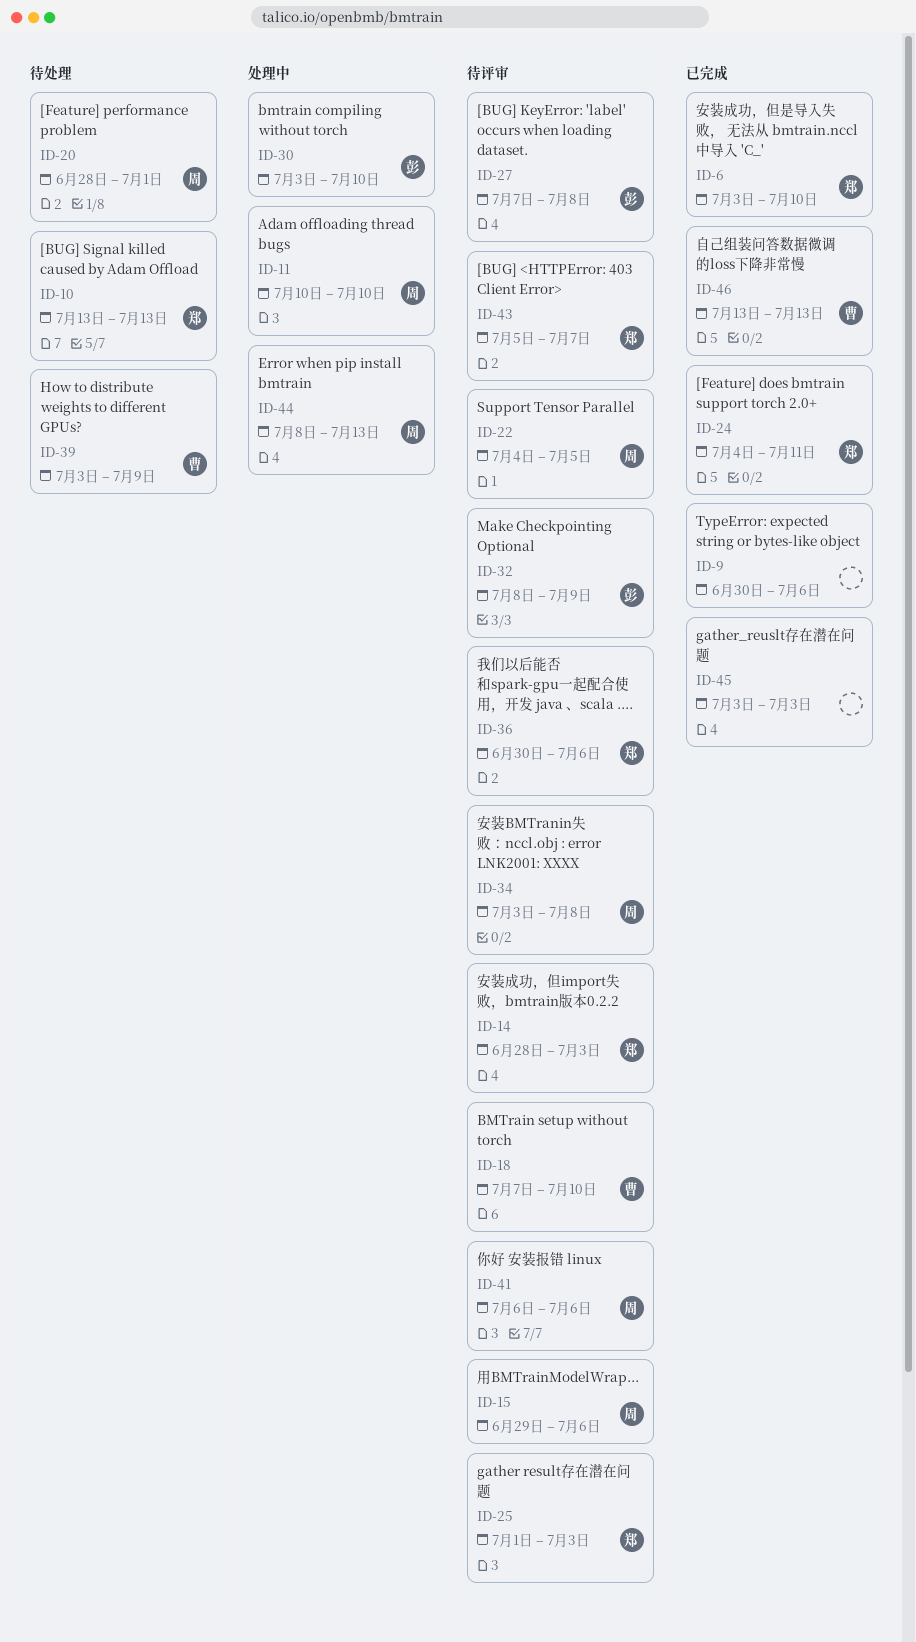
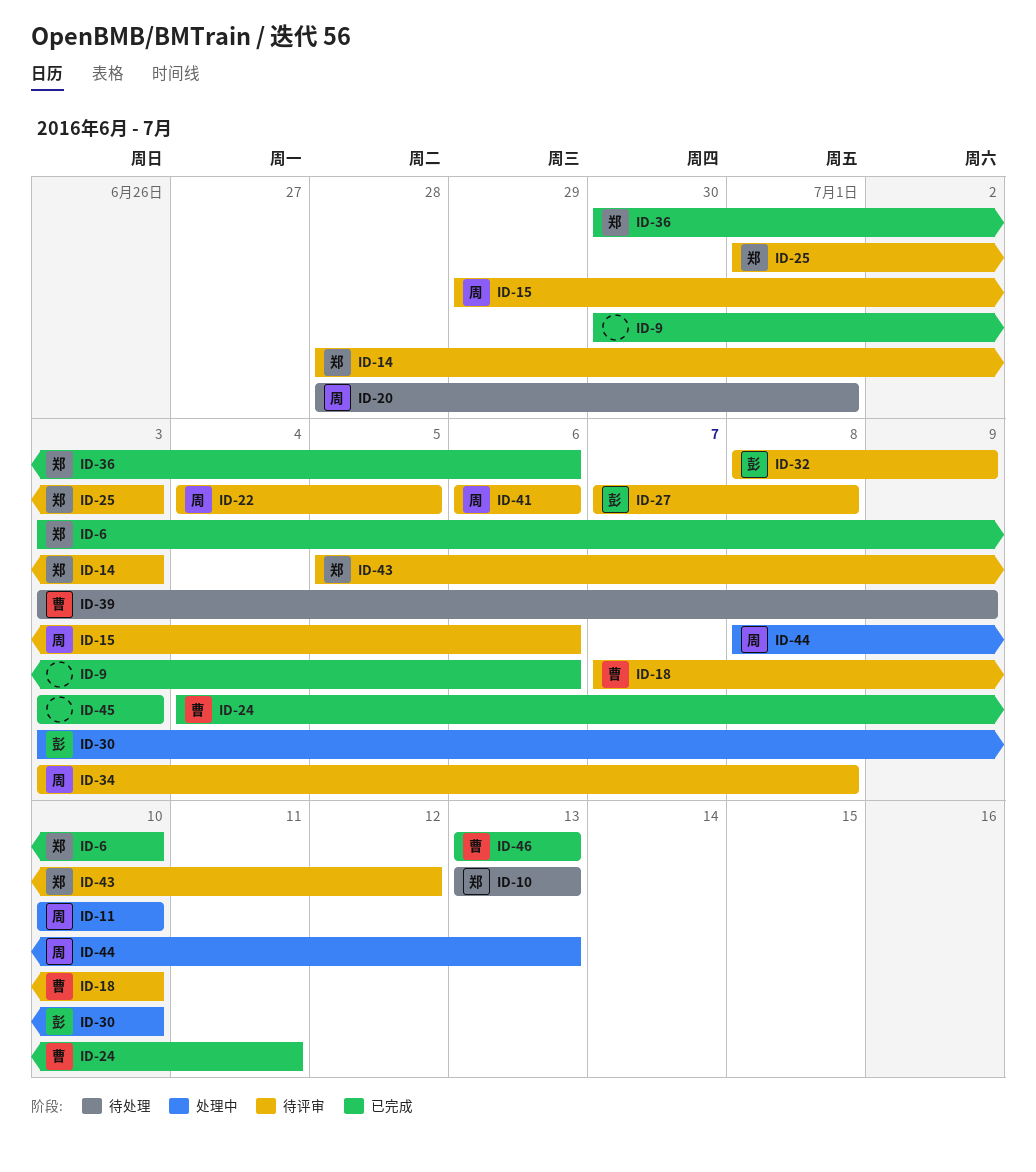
ID-24, owner: 郑 -> 曹
ID-36, status: 待评审 -> 已完成
ID-43, due: Jul 7 -> Jul 12

